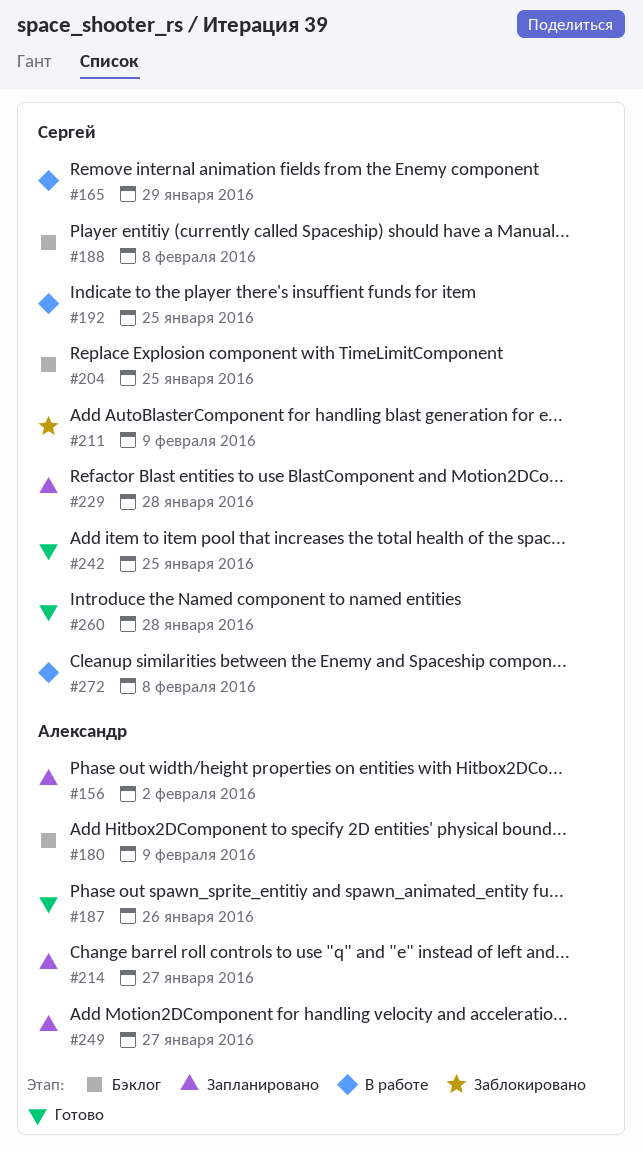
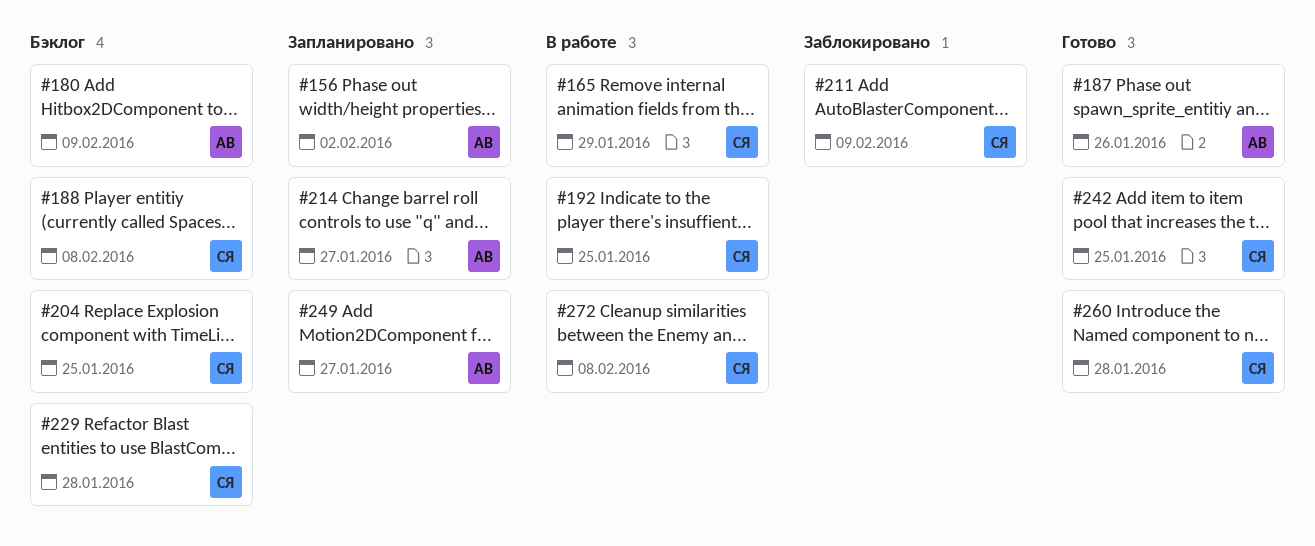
#229, status: Запланировано -> Бэклог

